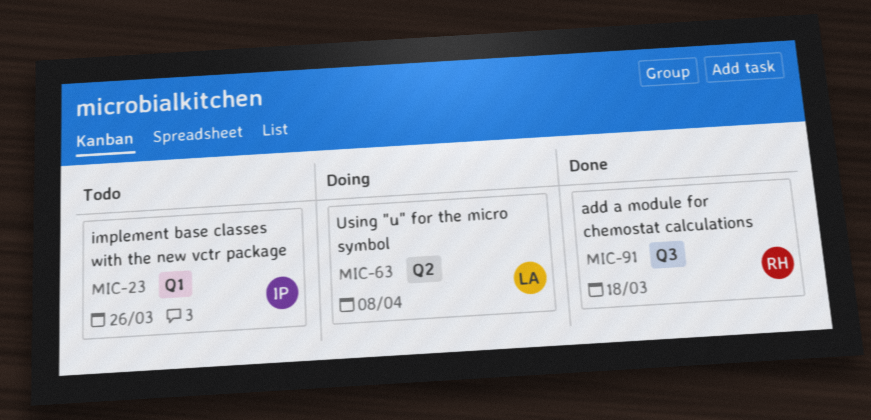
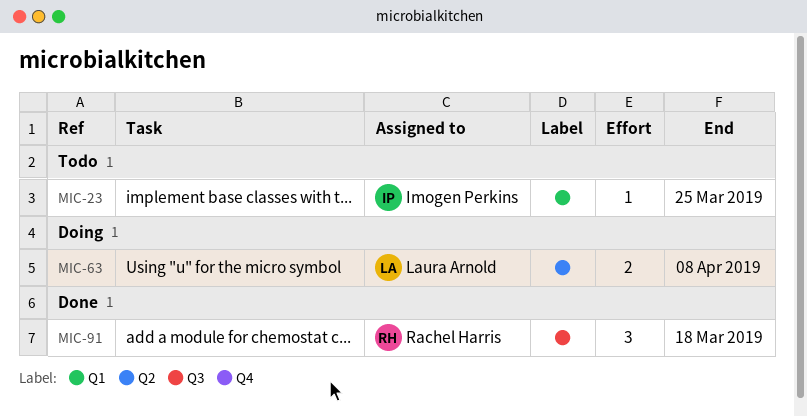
MIC-23, due: Mar 26 -> Mar 25

